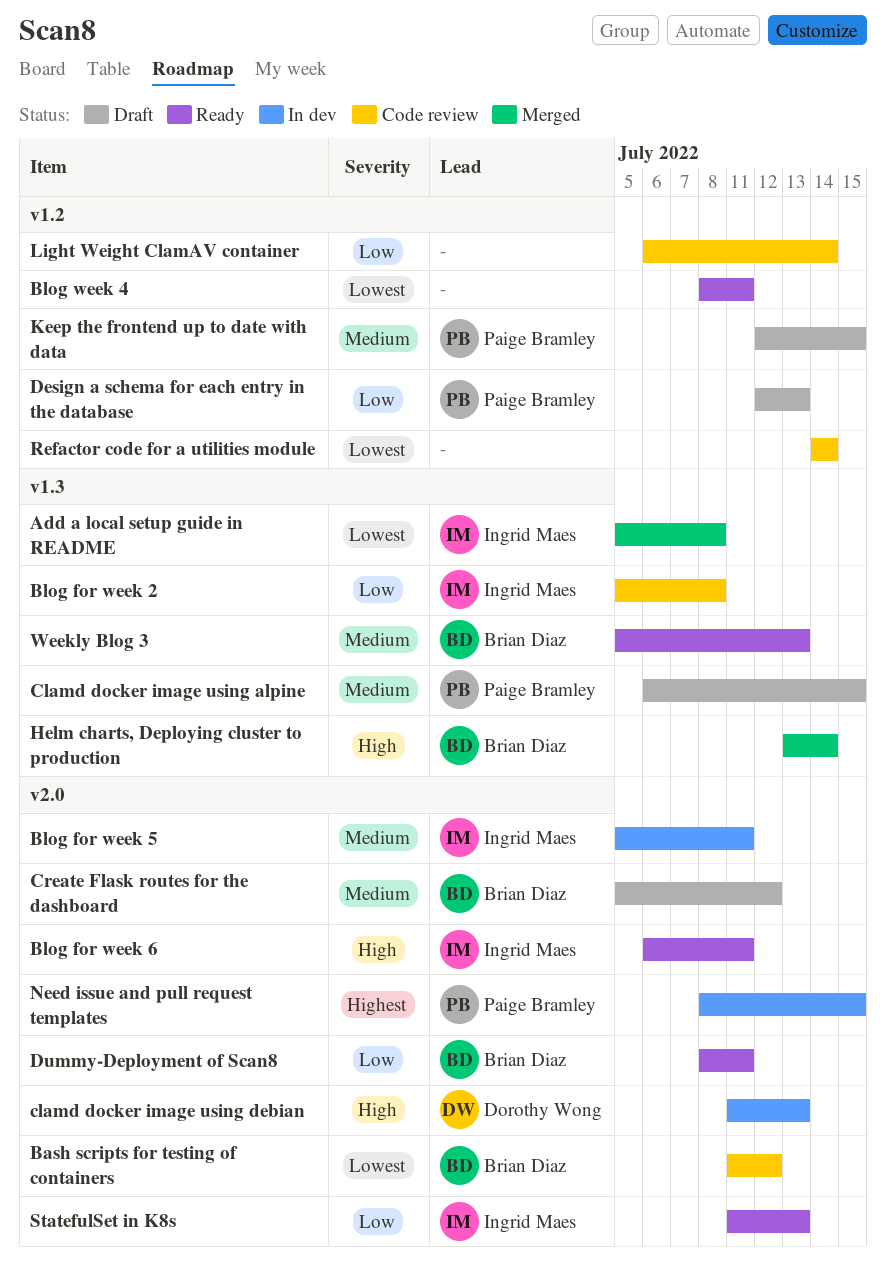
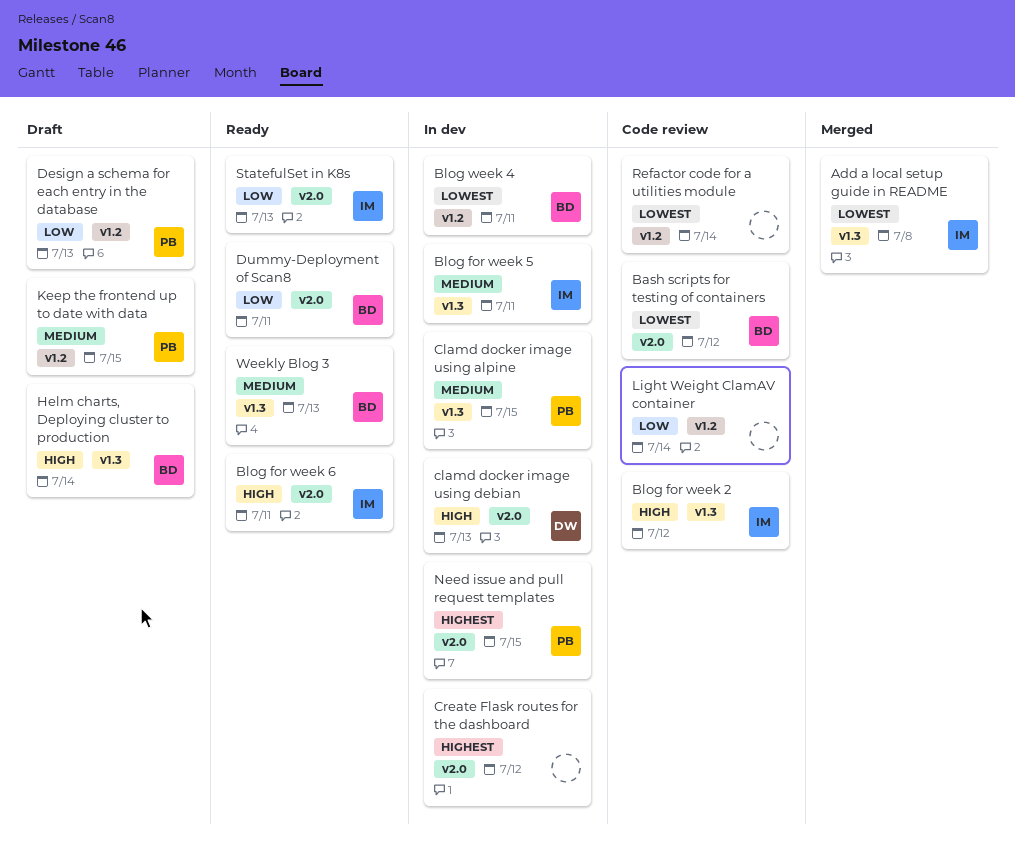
Blog for week 2, priority: Low -> High
Blog for week 2, due: Jul 8 -> Jul 12
Blog for week 5, label: v2.0 -> v1.3
Blog week 4, status: Ready -> In dev
Blog week 4, owner: none -> Brian Diaz
Clamd docker image using alpine, status: Draft -> In dev
Create Flask routes for the dashboard, status: Draft -> In dev
Create Flask routes for the dashboard, owner: Brian Diaz -> none
Create Flask routes for the dashboard, priority: Medium -> Highest
Helm charts, Deploying cluster to production, status: Merged -> Draft

